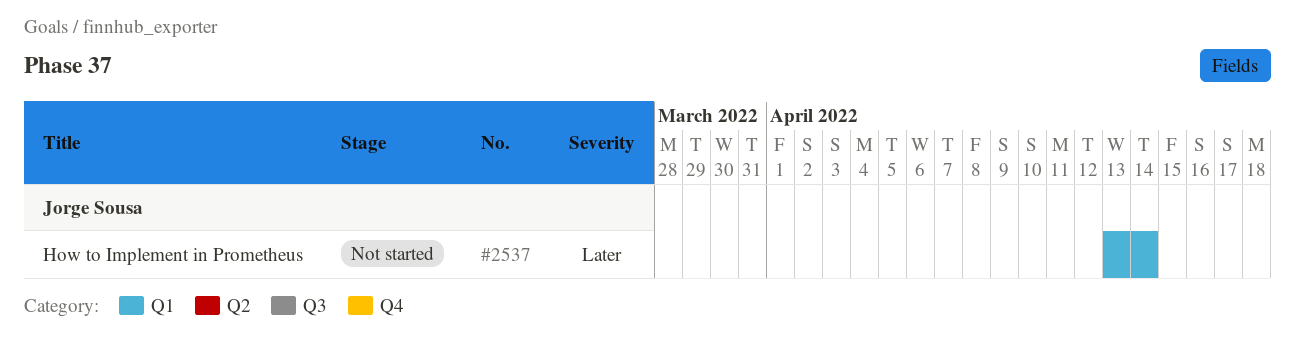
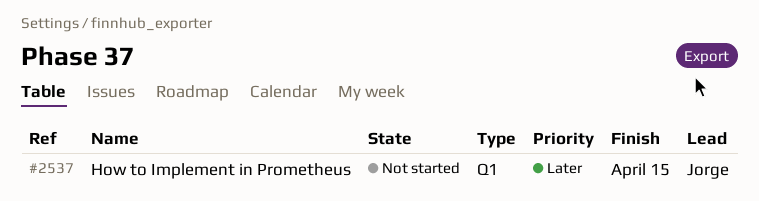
#2537, due: Apr 14 -> Apr 15

